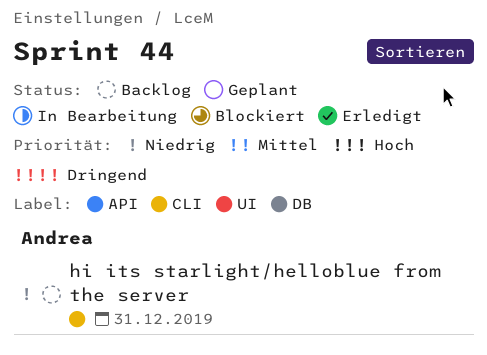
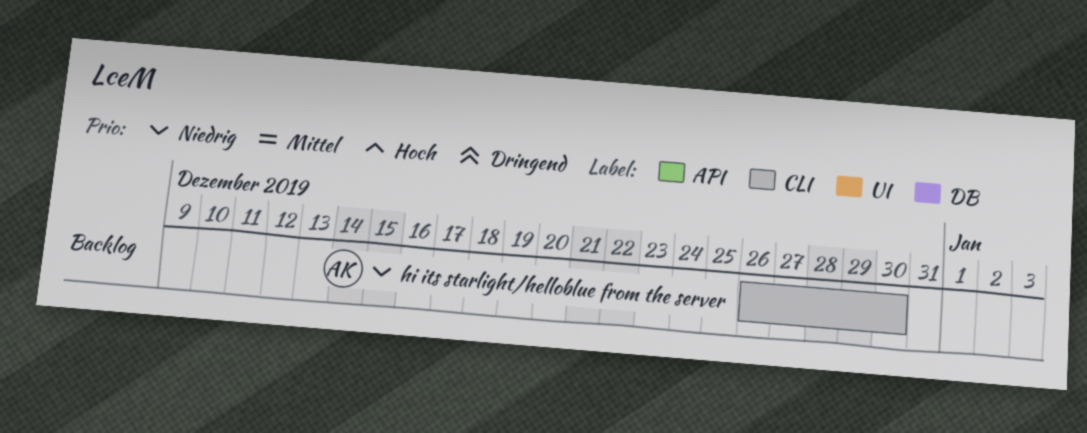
hi its starlight/helloblue from the server, due: Dec 31 -> Dec 30

